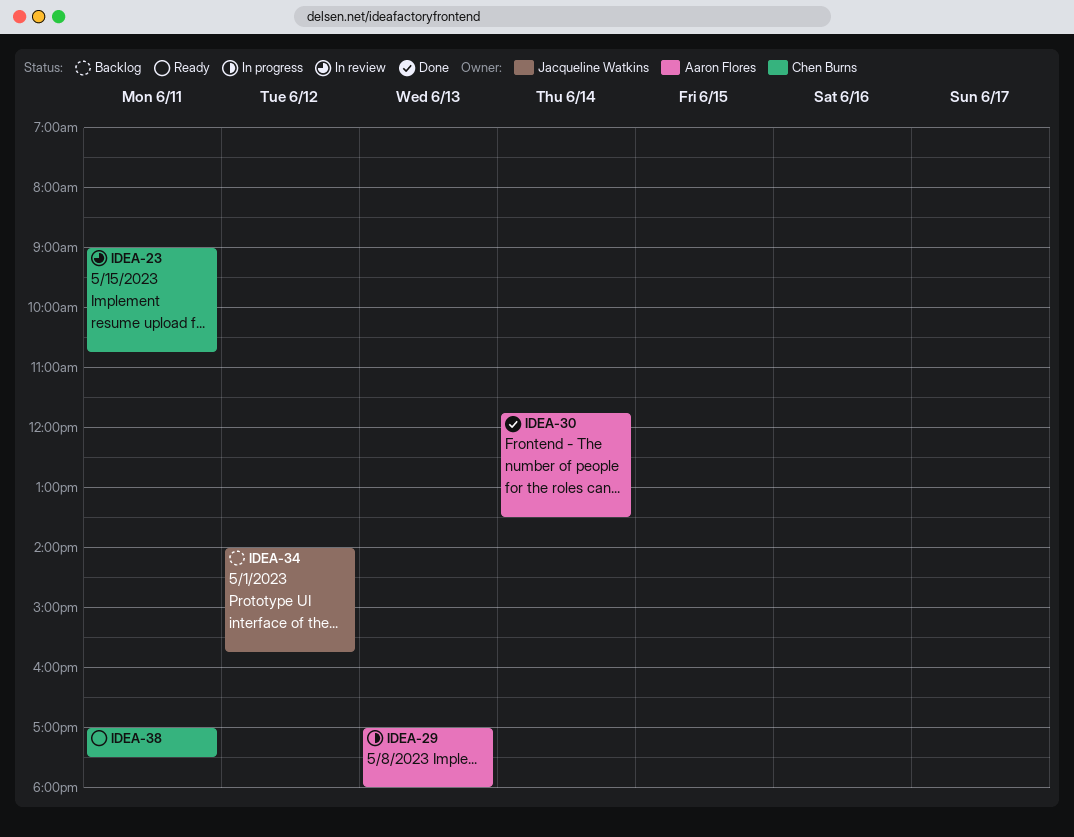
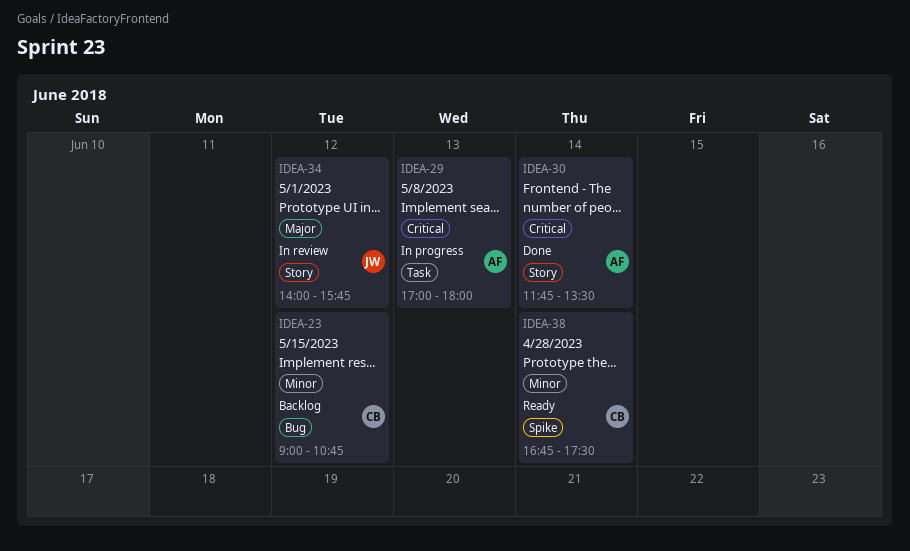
IDEA-23, status: In review -> Backlog
IDEA-23, day: Jun 11 -> Jun 12
IDEA-34, status: Backlog -> In review
IDEA-38, day: Jun 11 -> Jun 14
IDEA-38, begins: 17:00 -> 16:45

